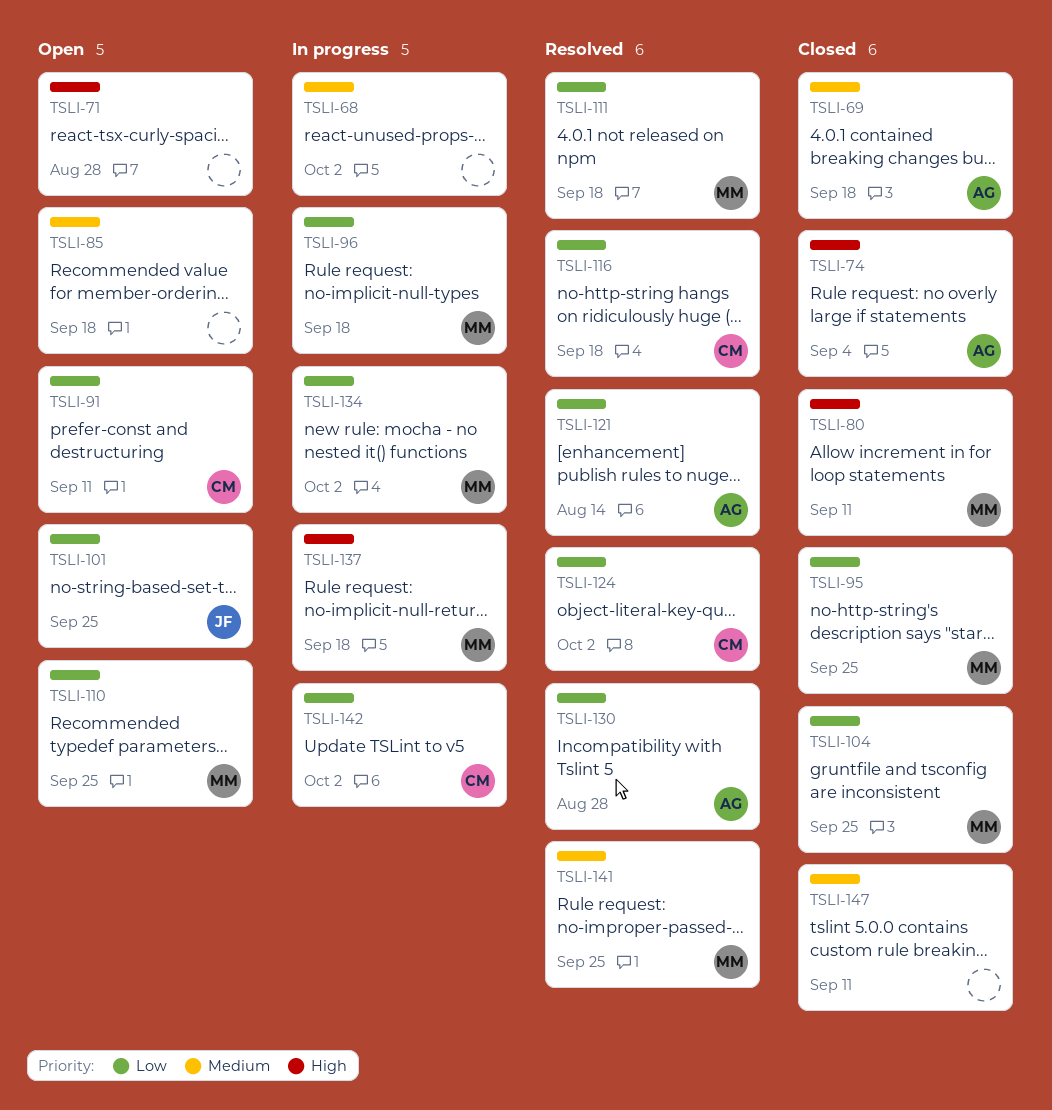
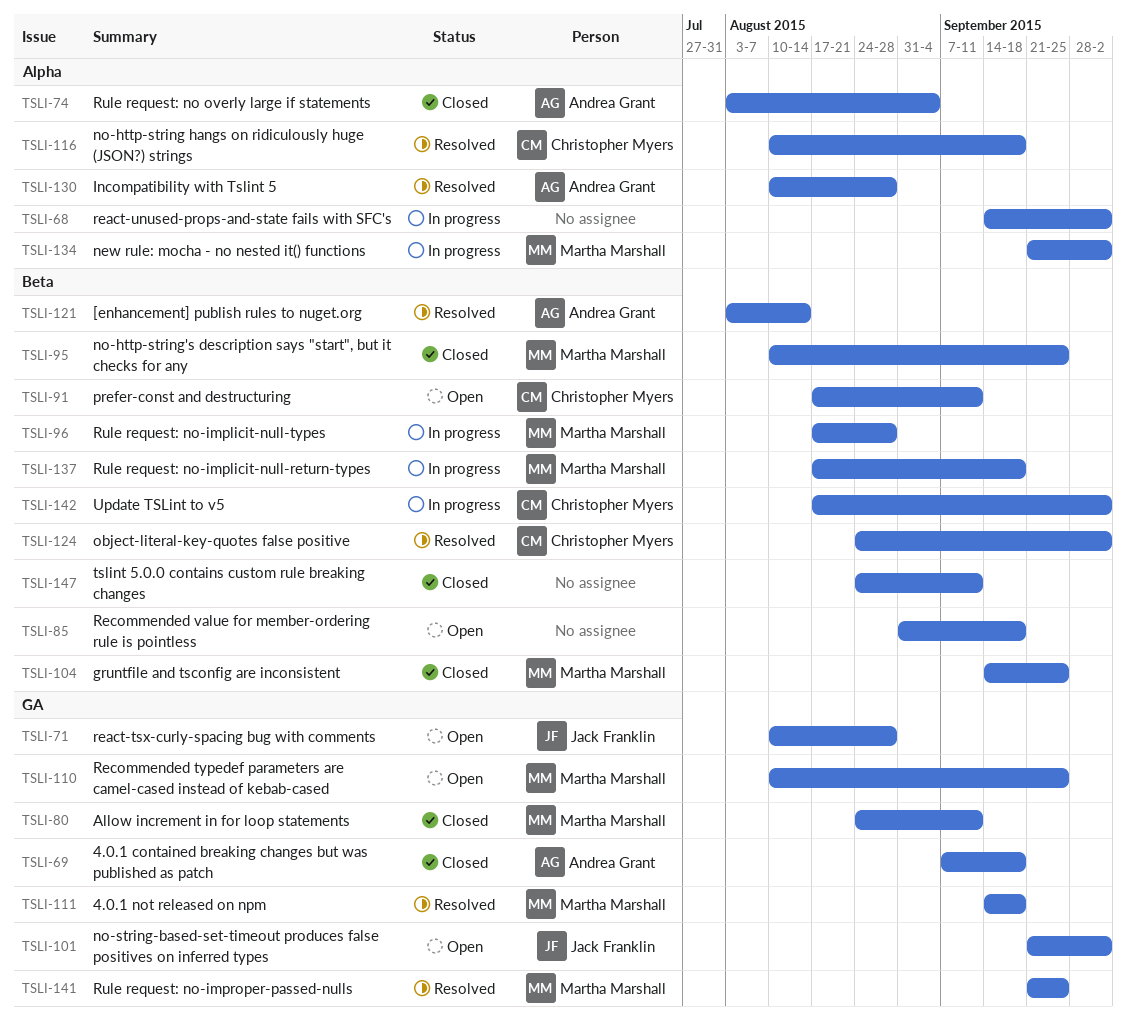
TSLI-71, owner: none -> Jack Franklin
TSLI-96, due: Sep 18 -> Aug 28
TSLI-101, due: Sep 25 -> Oct 2

